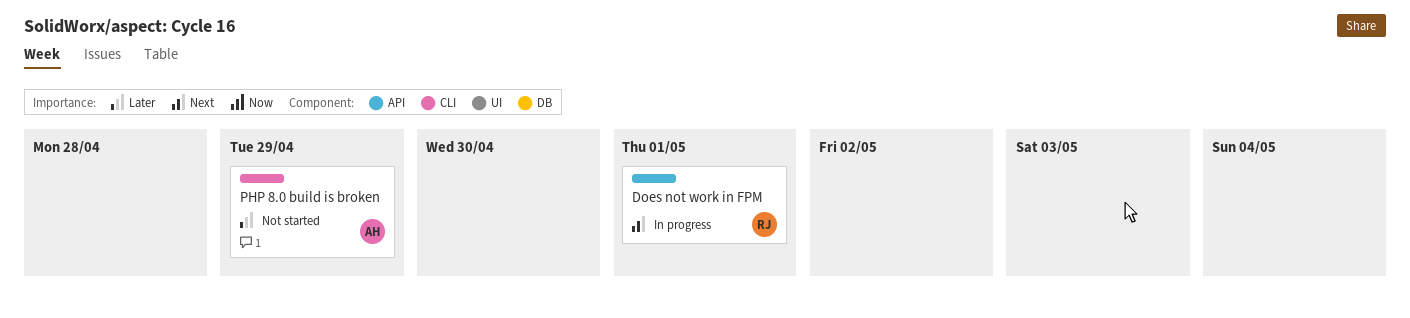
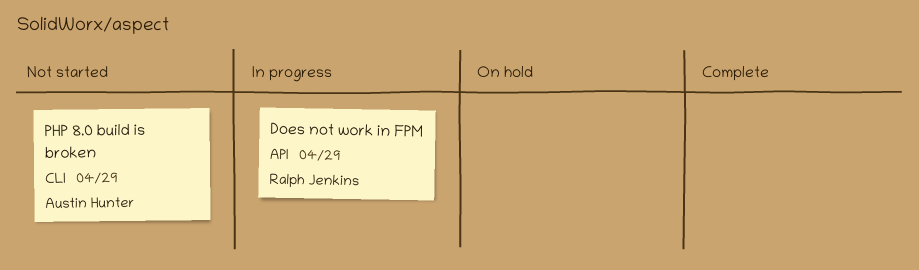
Does not work in FPM, due: May 1 -> Apr 29

